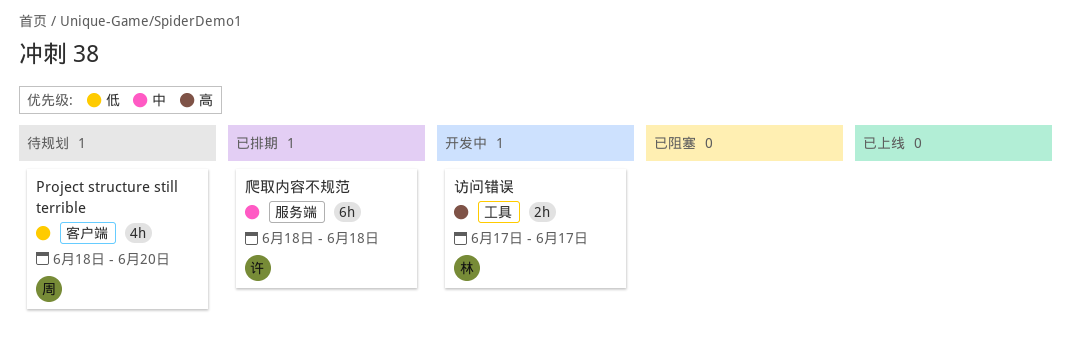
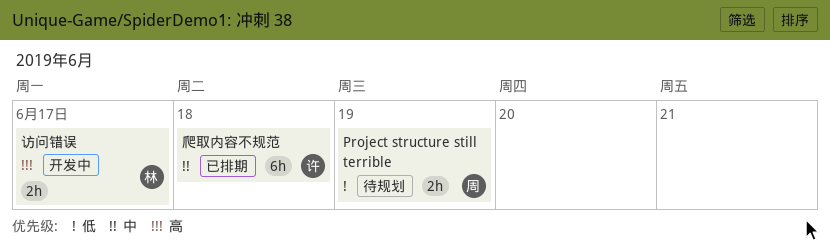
Project structure still terrible, estimate: 4h -> 2h
Project structure still terrible, due: Jun 20 -> Jun 19

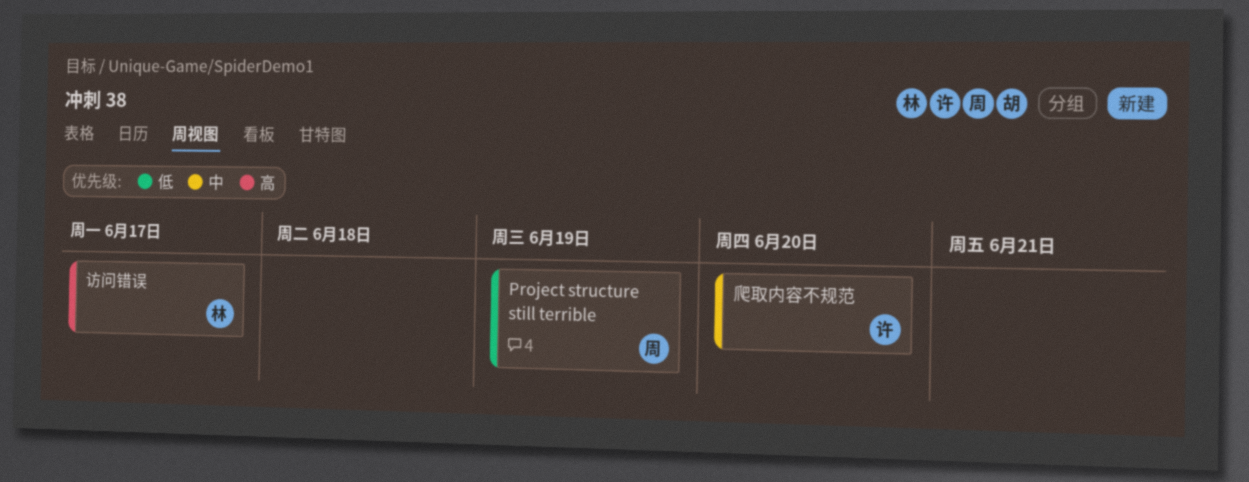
爬取内容不规范, due: Jun 18 -> Jun 20

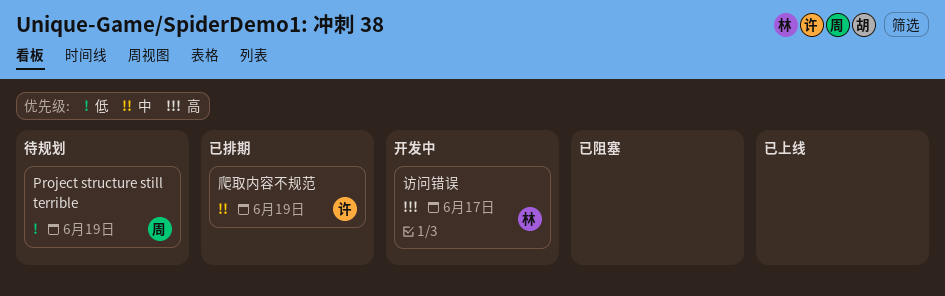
爬取内容不规范, due: Jun 20 -> Jun 19

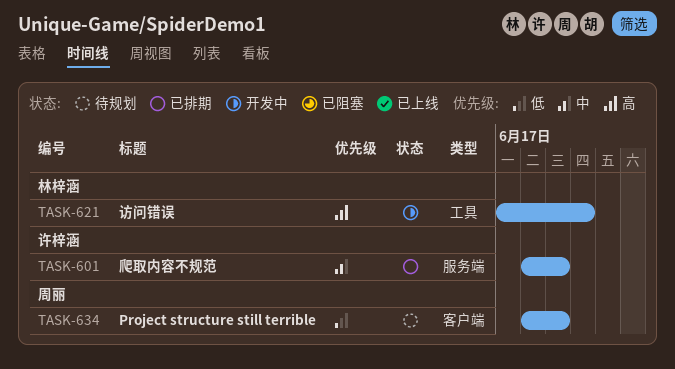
访问错误, due: Jun 17 -> Jun 20

